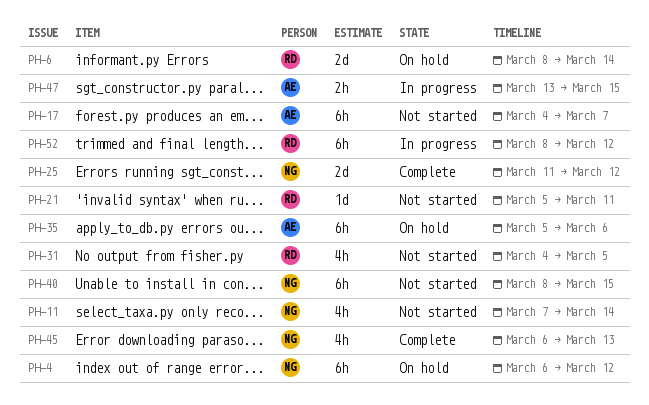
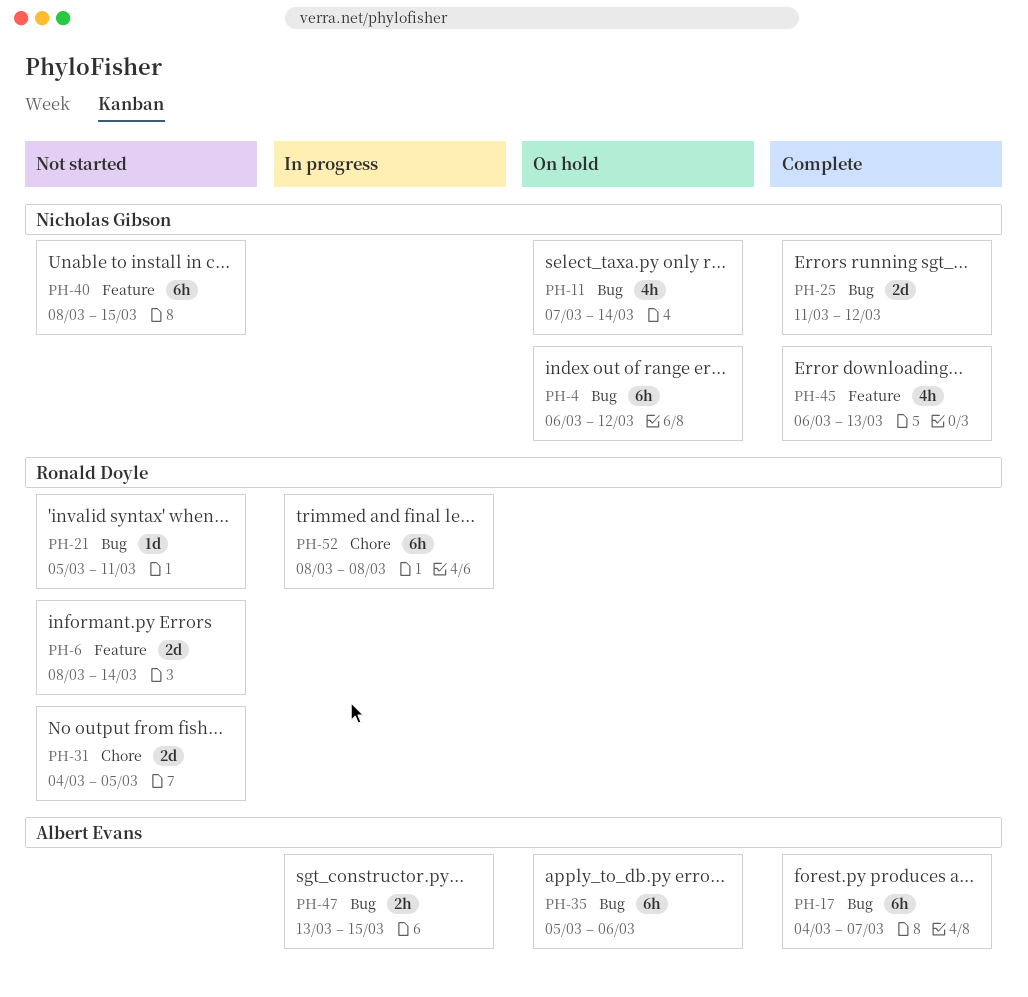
PH-6, status: On hold -> Not started
PH-11, status: Not started -> On hold
PH-17, status: Not started -> Complete
PH-31, estimate: 4h -> 2d
PH-52, due: Mar 12 -> Mar 8

